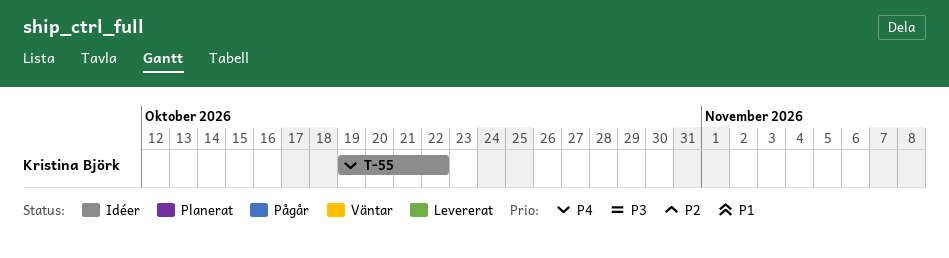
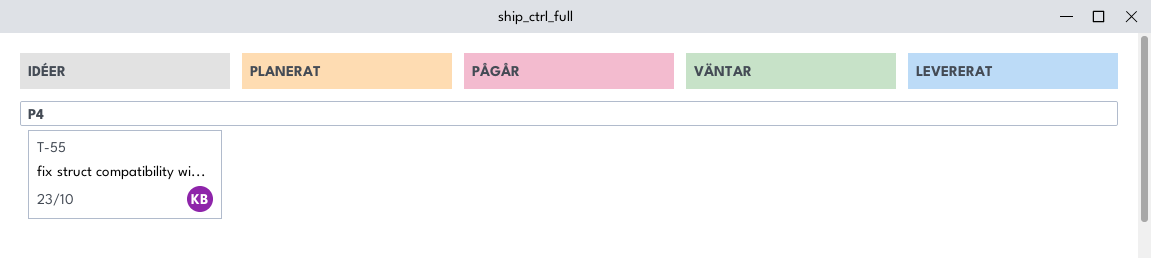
T-55, due: Oct 22 -> Oct 23

